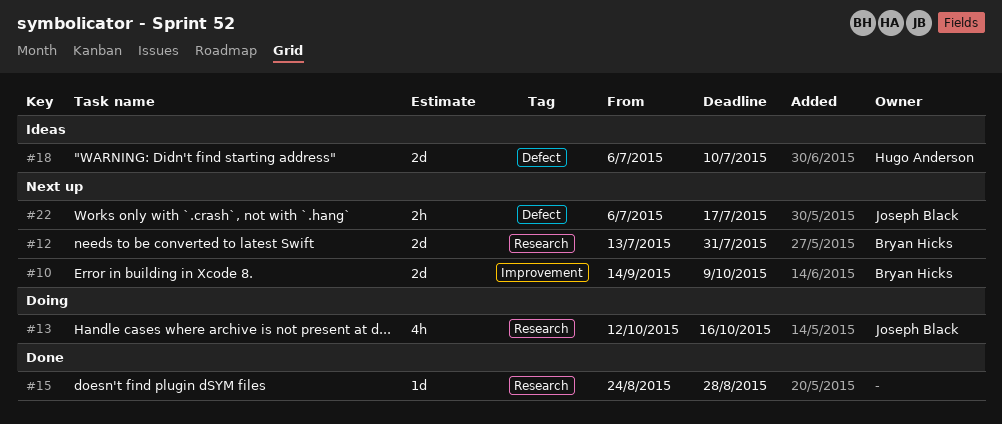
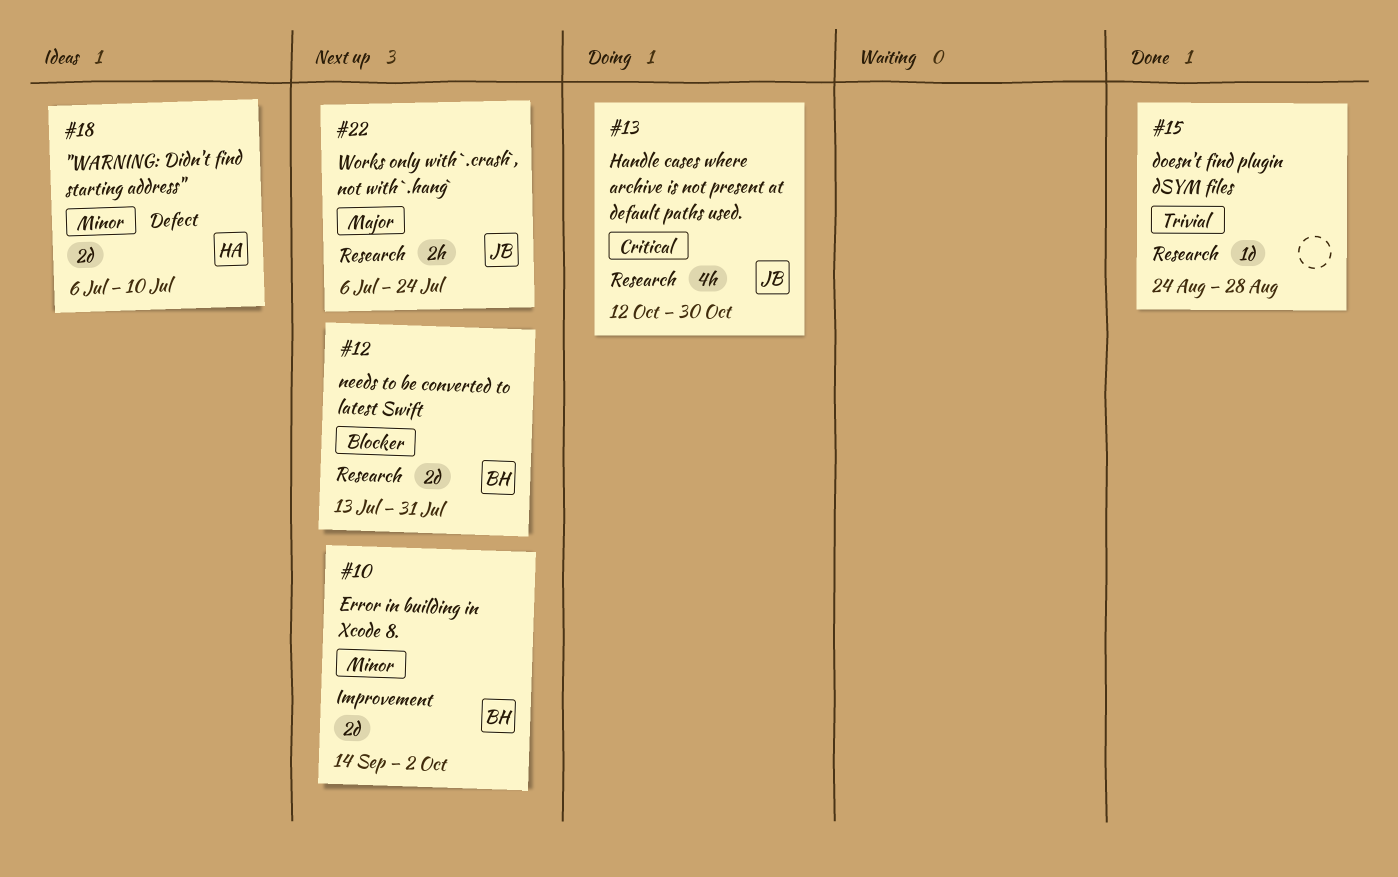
#10, due: Oct 9 -> Oct 2
#13, due: Oct 16 -> Oct 30
#22, label: Defect -> Research
#22, due: Jul 17 -> Jul 24

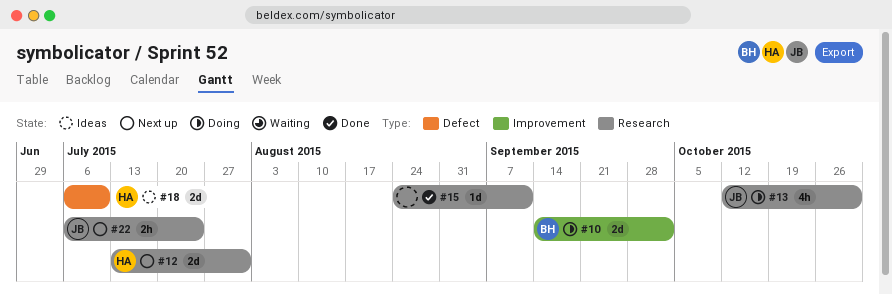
#10, status: Next up -> Doing
#12, owner: BH -> HA
#15, due: Aug 28 -> Sep 11

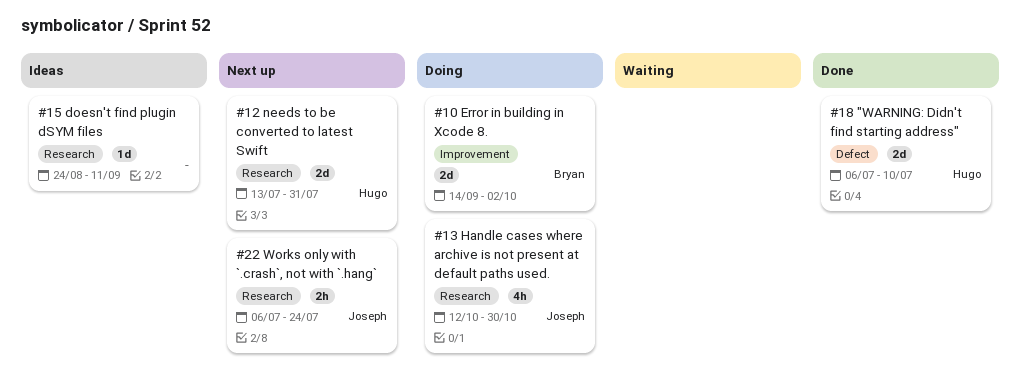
#15, status: Done -> Ideas
#18, status: Ideas -> Done

